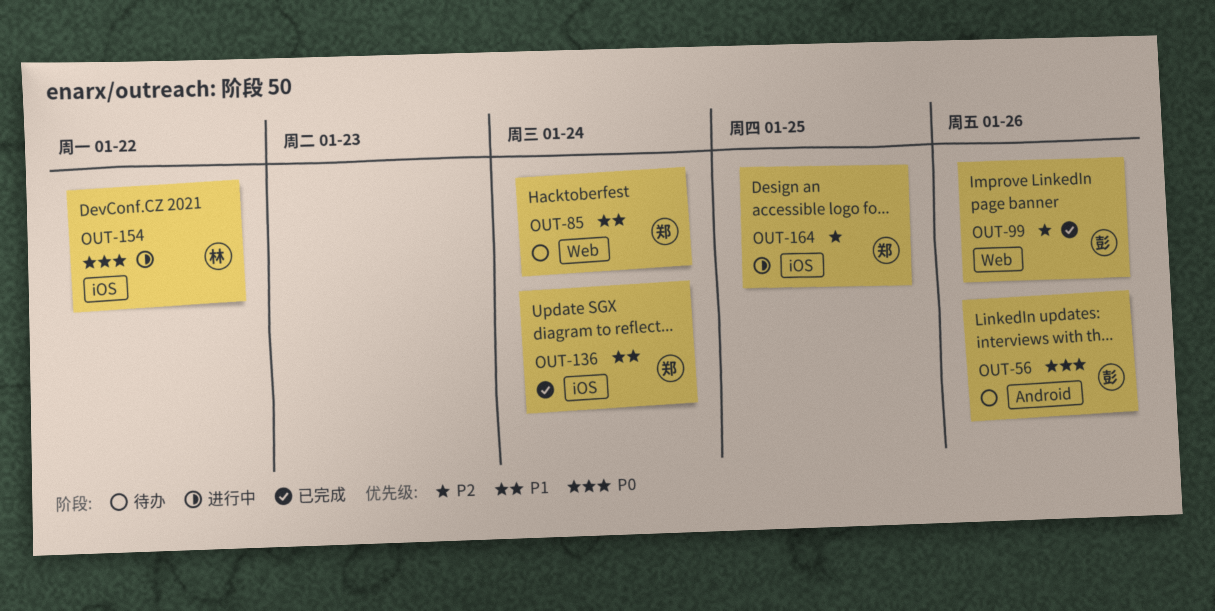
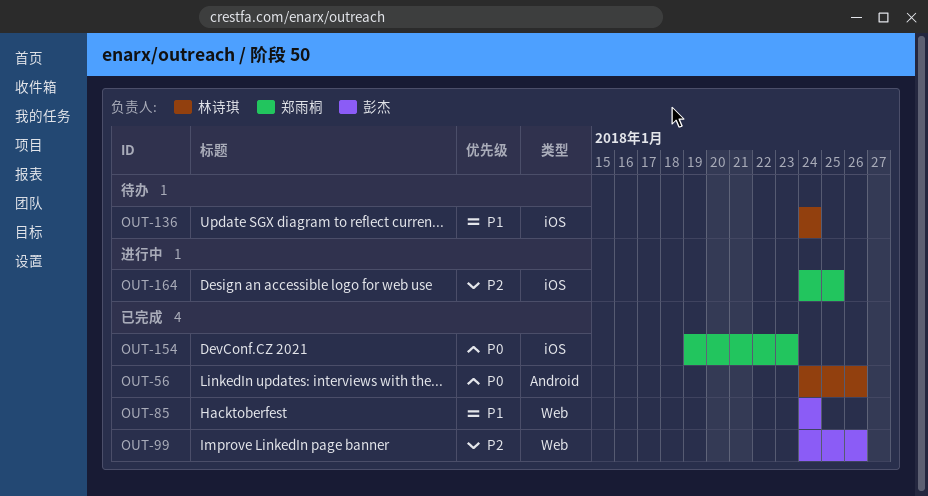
OUT-56, status: 待办 -> 已完成
OUT-56, owner: 彭杰 -> 林诗琪
OUT-85, status: 待办 -> 已完成
OUT-85, owner: 郑雨桐 -> 彭杰
OUT-136, status: 已完成 -> 待办
OUT-136, owner: 郑雨桐 -> 林诗琪
OUT-154, status: 进行中 -> 已完成
OUT-154, owner: 林诗琪 -> 郑雨桐
OUT-154, due: Jan 22 -> Jan 23

